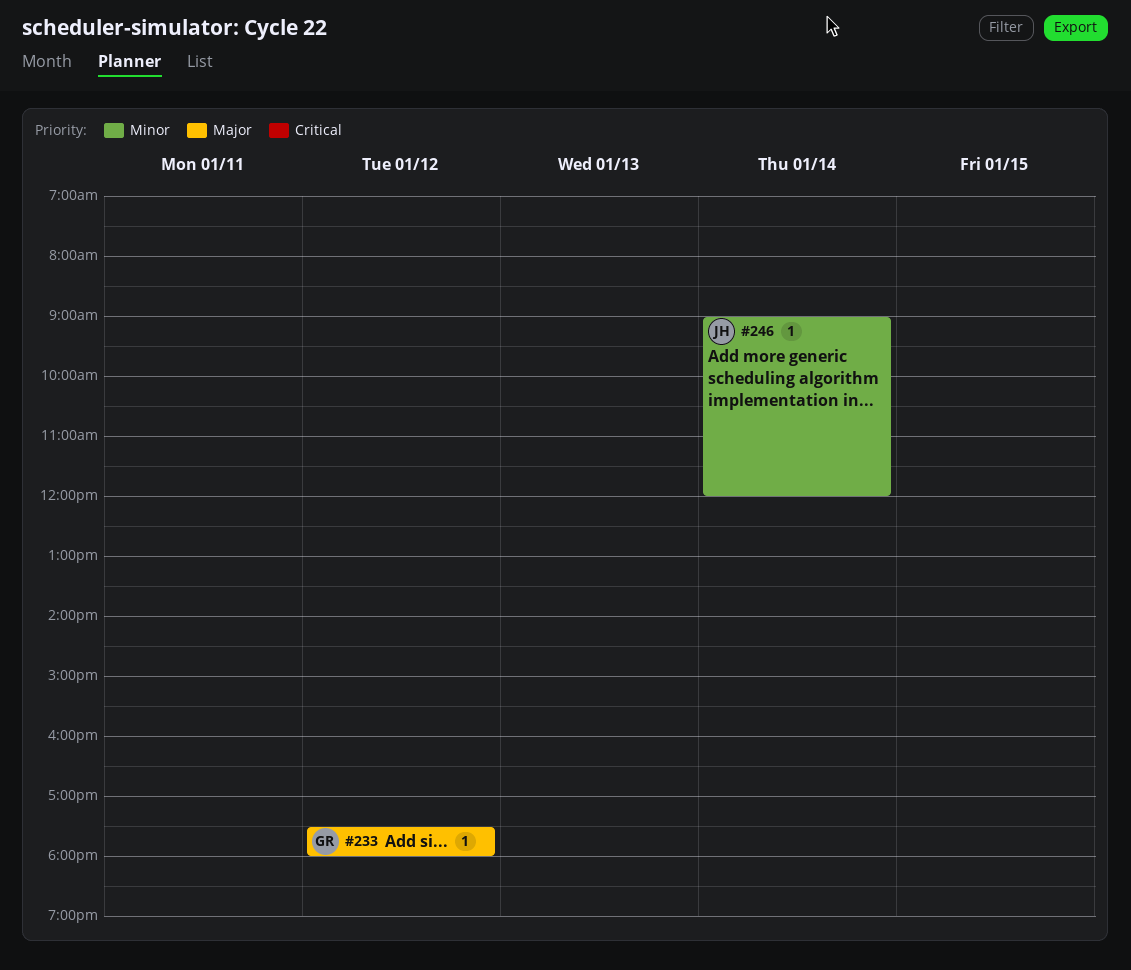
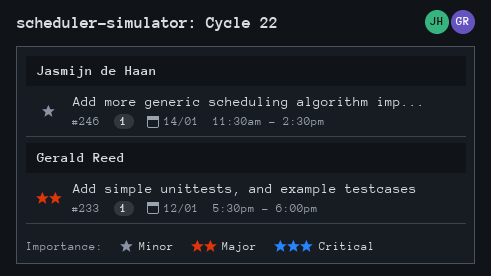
#246, begins: 09:00 -> 11:30
#246, ends: 12:00 -> 14:30

